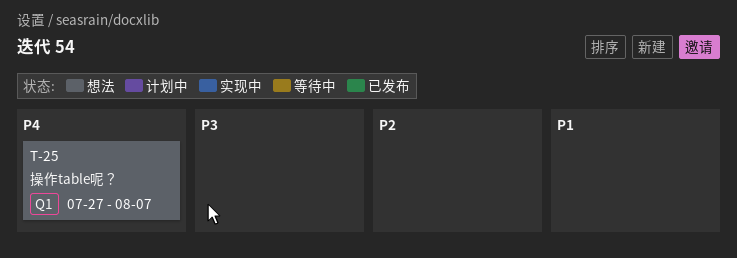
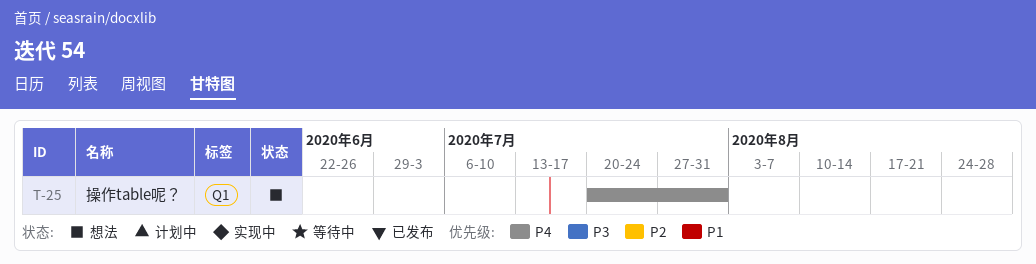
T-25, start: Jul 27 -> Jul 20
T-25, due: Aug 7 -> Jul 31

